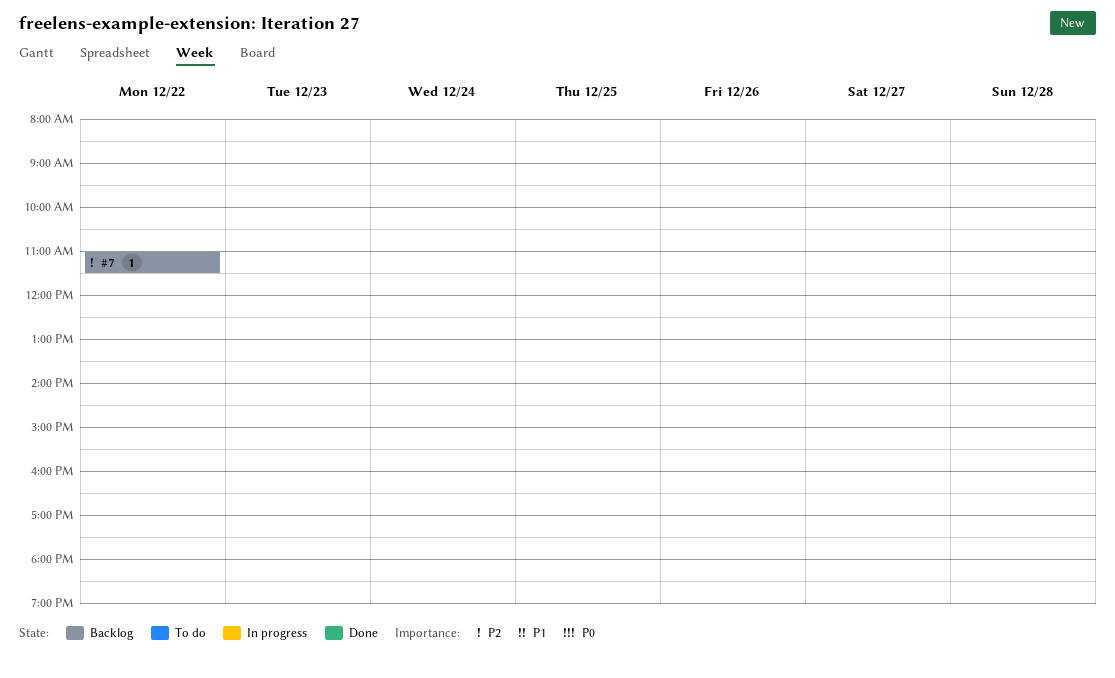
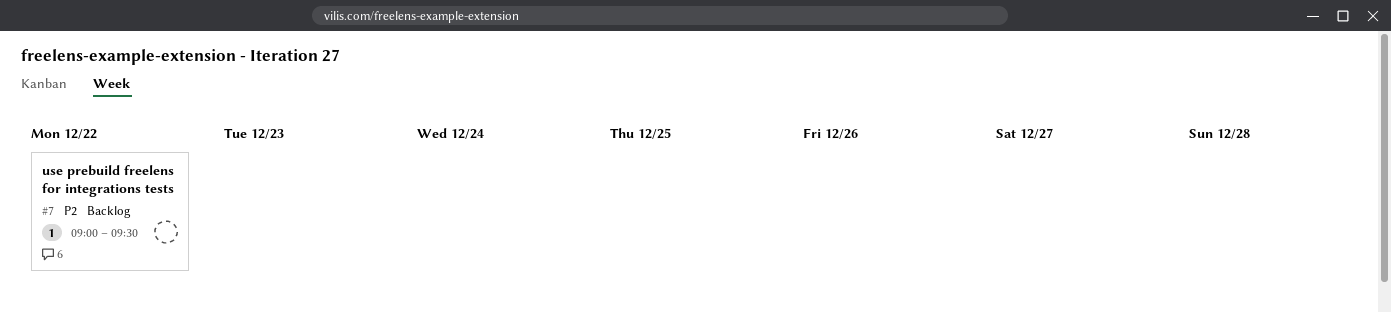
#7, begins: 11:00 -> 09:00
#7, ends: 11:30 -> 09:30

